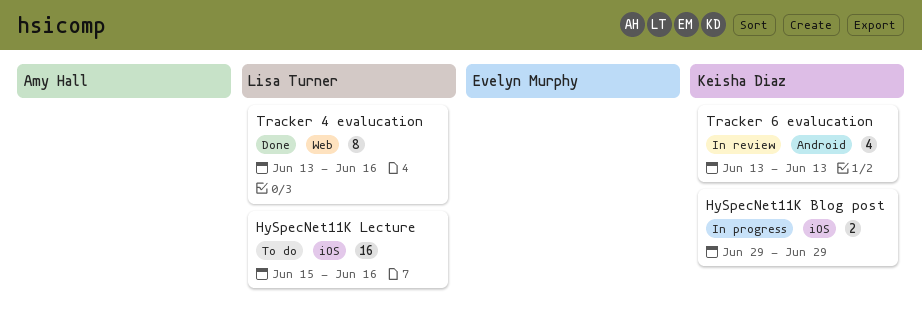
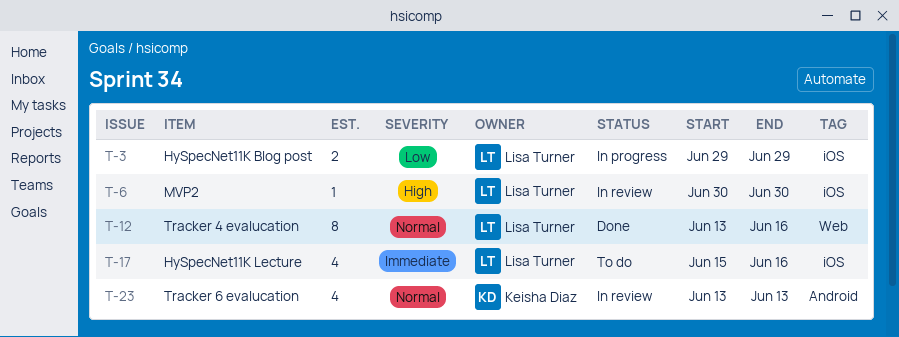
HySpecNet11K Blog post, owner: Keisha Diaz -> Lisa Turner
HySpecNet11K Lecture, estimate: 16 -> 4
MVP2: none -> present

